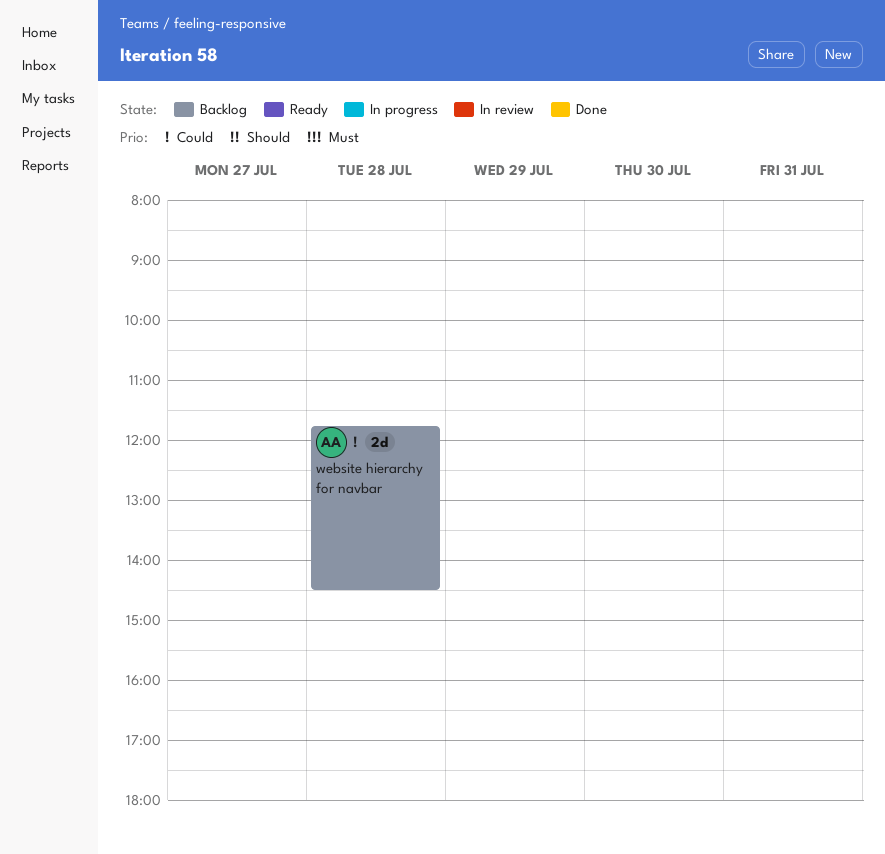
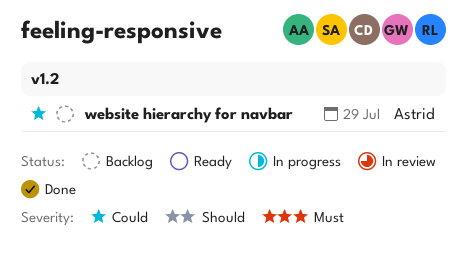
website hierarchy for navbar, day: Jul 28 -> Jul 29

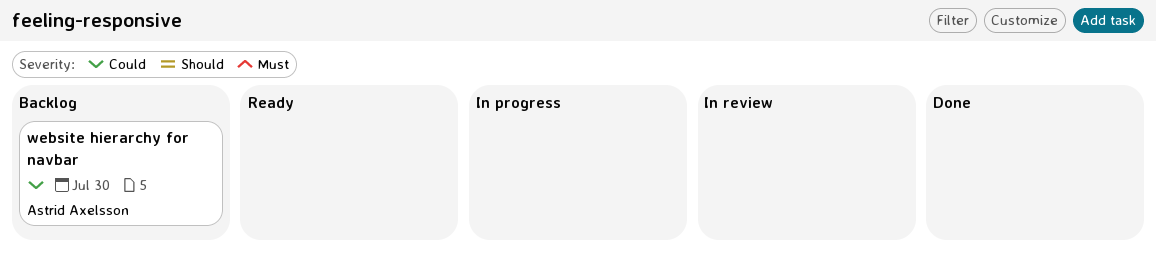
website hierarchy for navbar, day: Jul 29 -> Jul 30

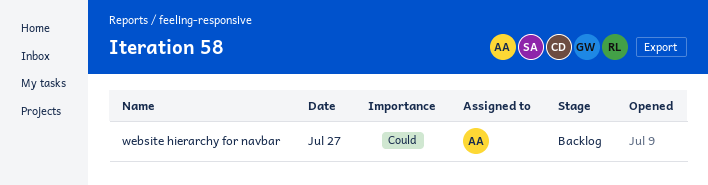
website hierarchy for navbar, day: Jul 30 -> Jul 27

